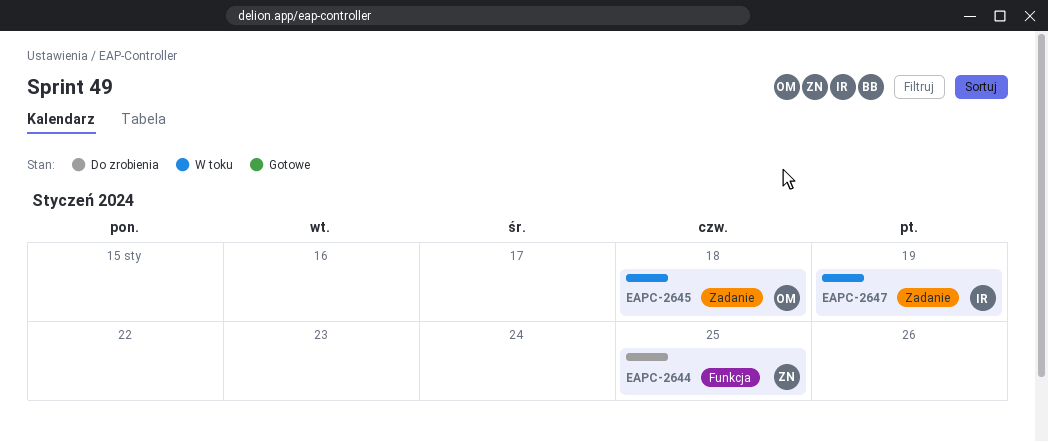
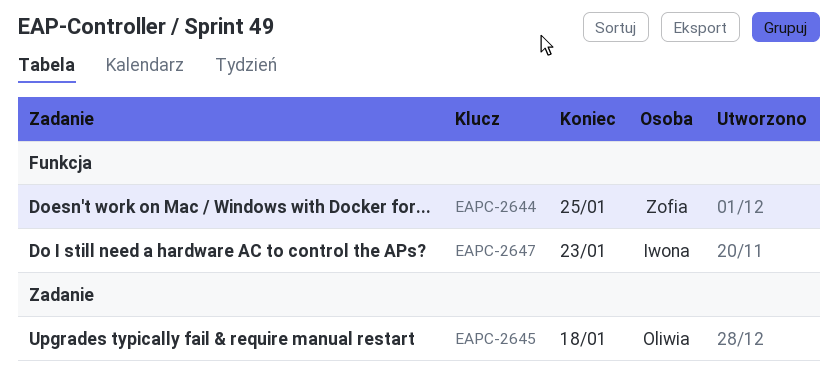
EAPC-2647, label: Zadanie -> Funkcja
EAPC-2647, due: Jan 19 -> Jan 23

